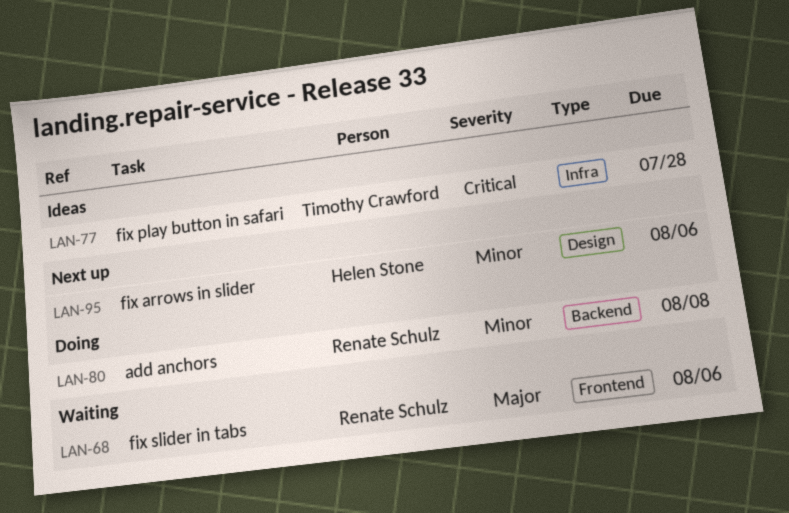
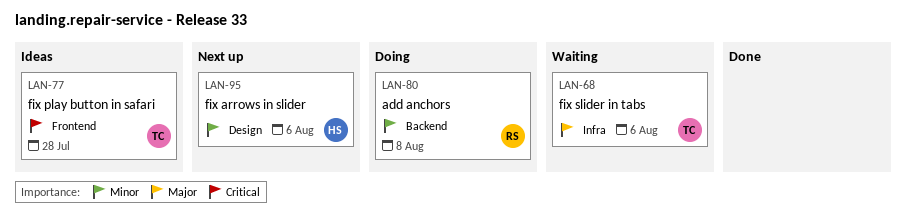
LAN-68, owner: Renate Schulz -> Timothy Crawford
LAN-68, label: Frontend -> Infra
LAN-77, label: Infra -> Frontend

